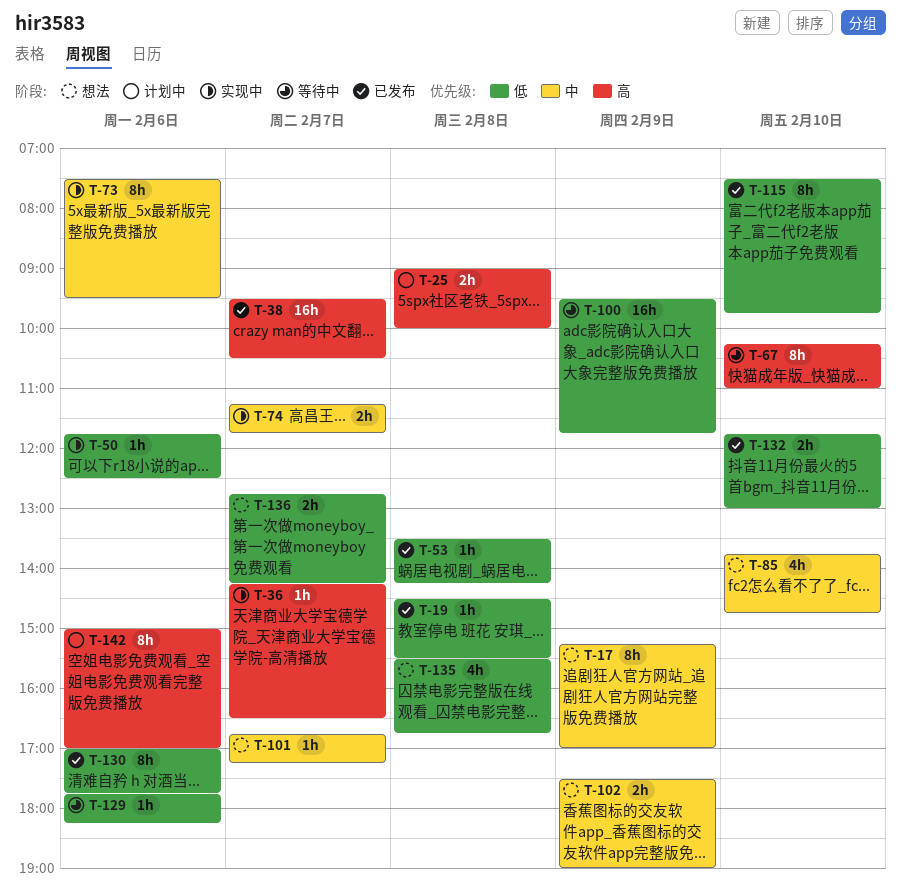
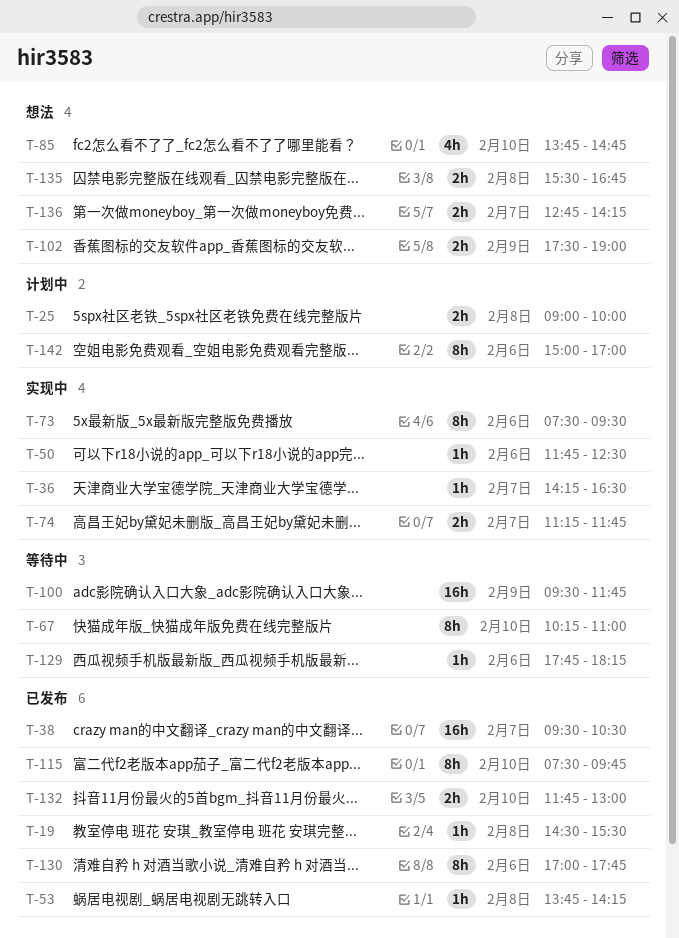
T-17: present -> none
T-53, begins: 13:30 -> 13:45
T-101: present -> none
T-135, estimate: 4h -> 2h

